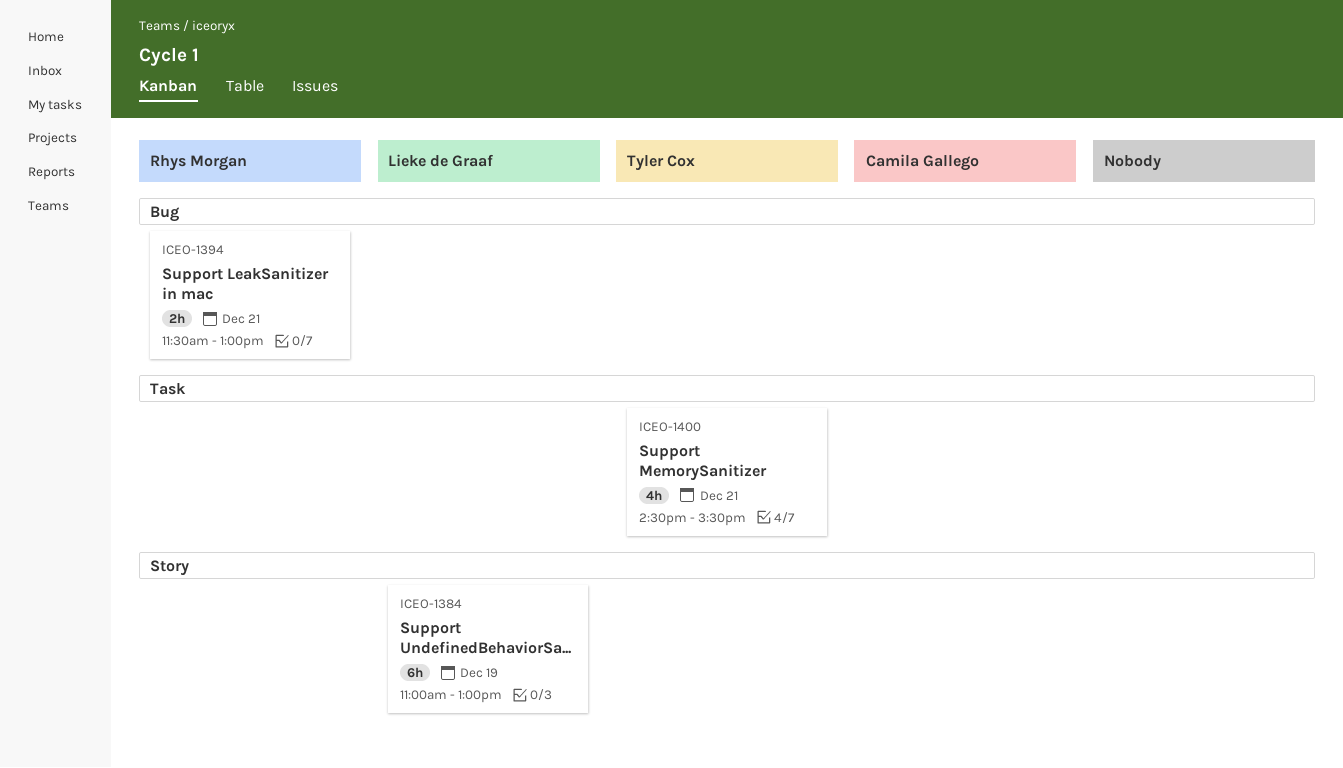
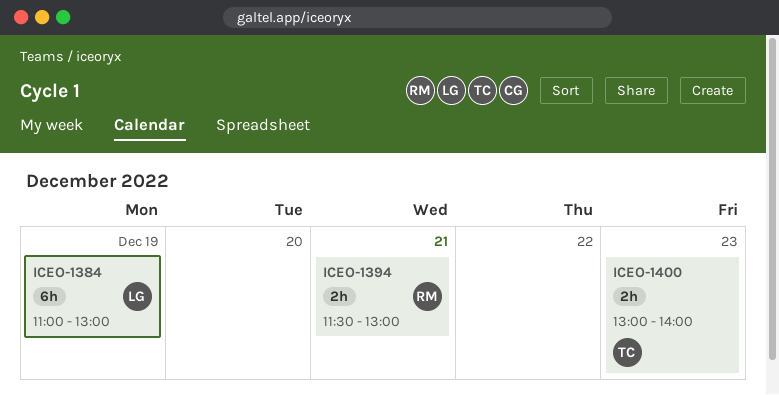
ICEO-1400, estimate: 4h -> 2h
ICEO-1400, day: Dec 21 -> Dec 23
ICEO-1400, begins: 14:30 -> 13:00
ICEO-1400, ends: 15:30 -> 14:00

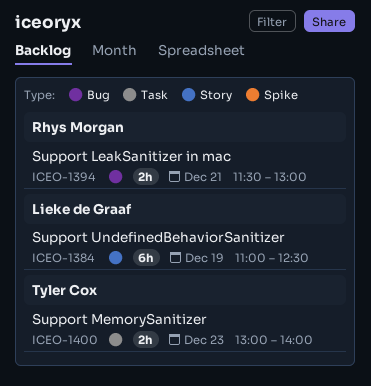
ICEO-1384, ends: 13:00 -> 12:30

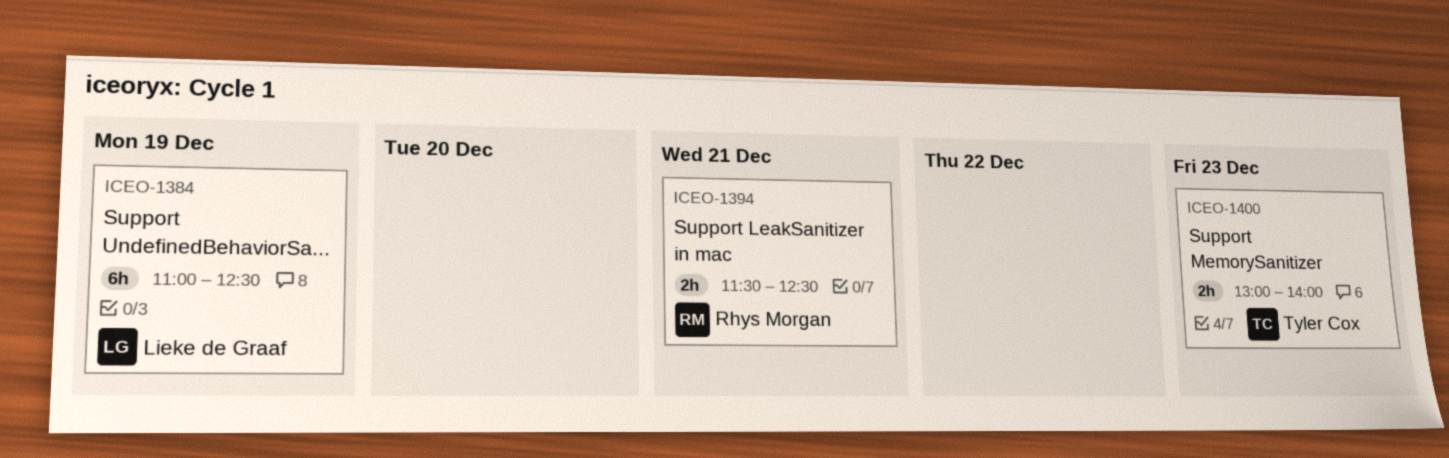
ICEO-1394, ends: 13:00 -> 12:30

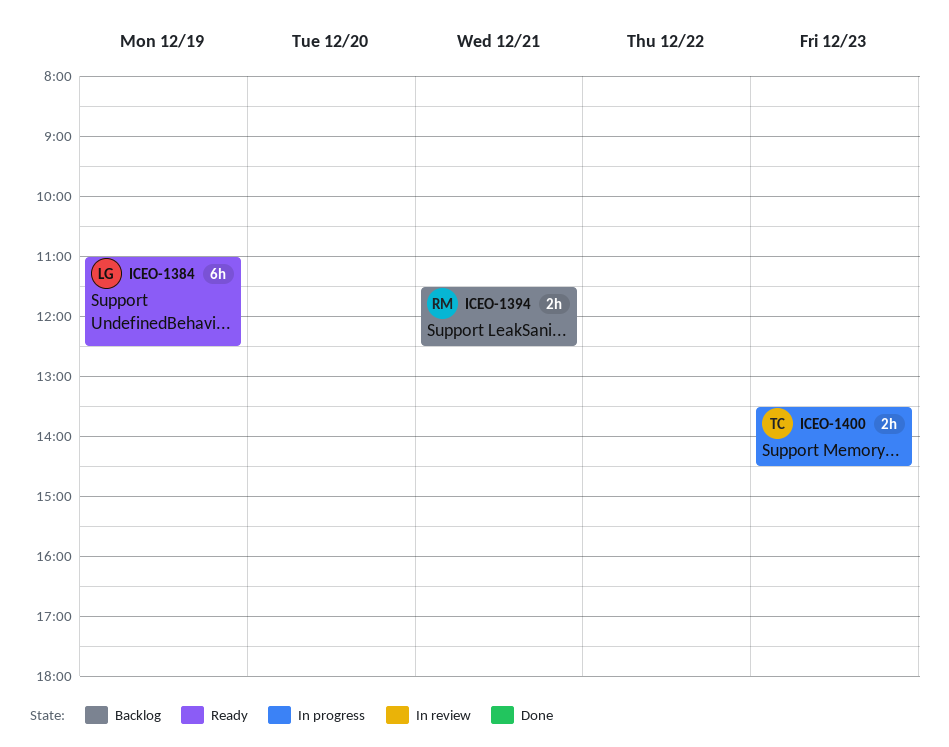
ICEO-1400, begins: 13:00 -> 13:30
ICEO-1400, ends: 14:00 -> 14:30

